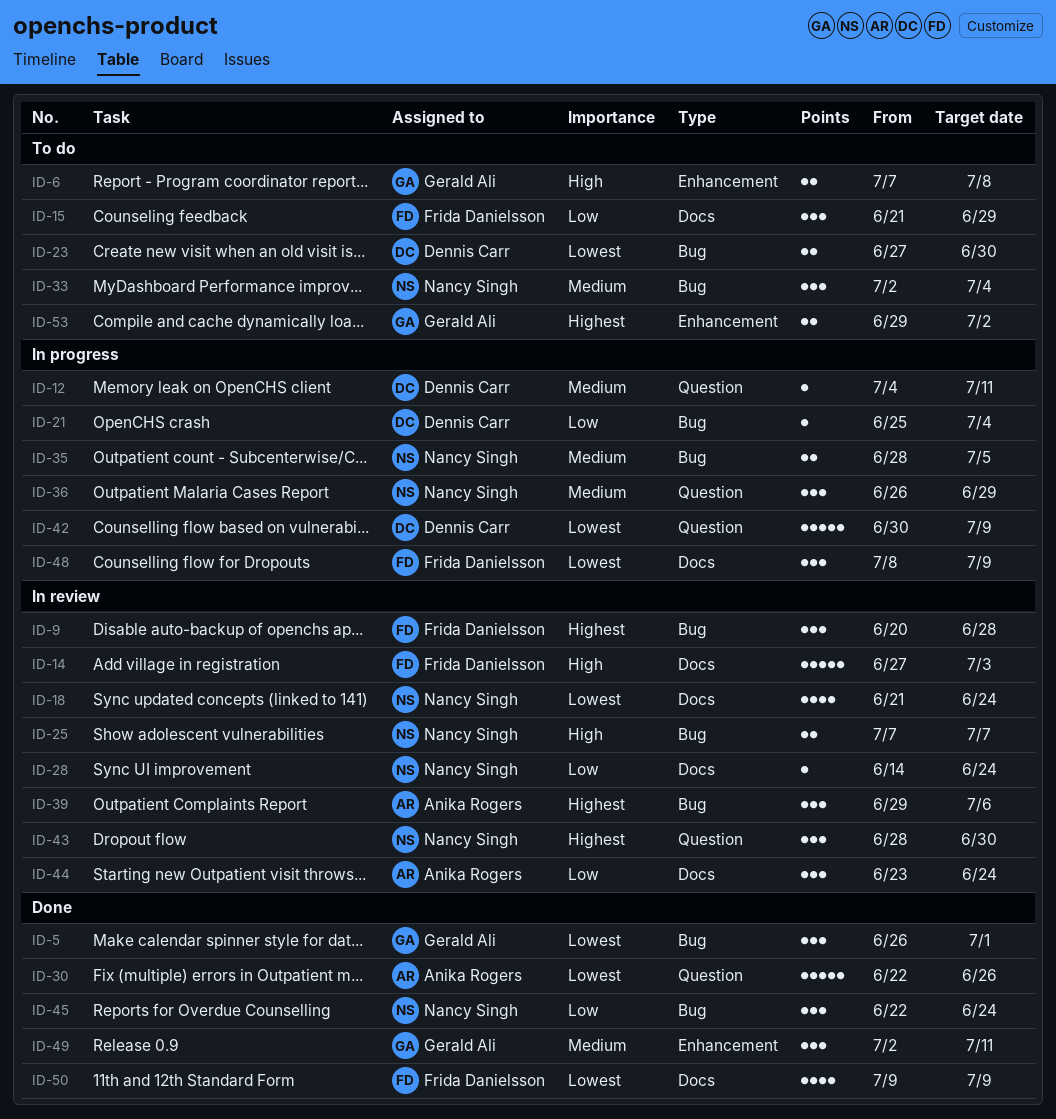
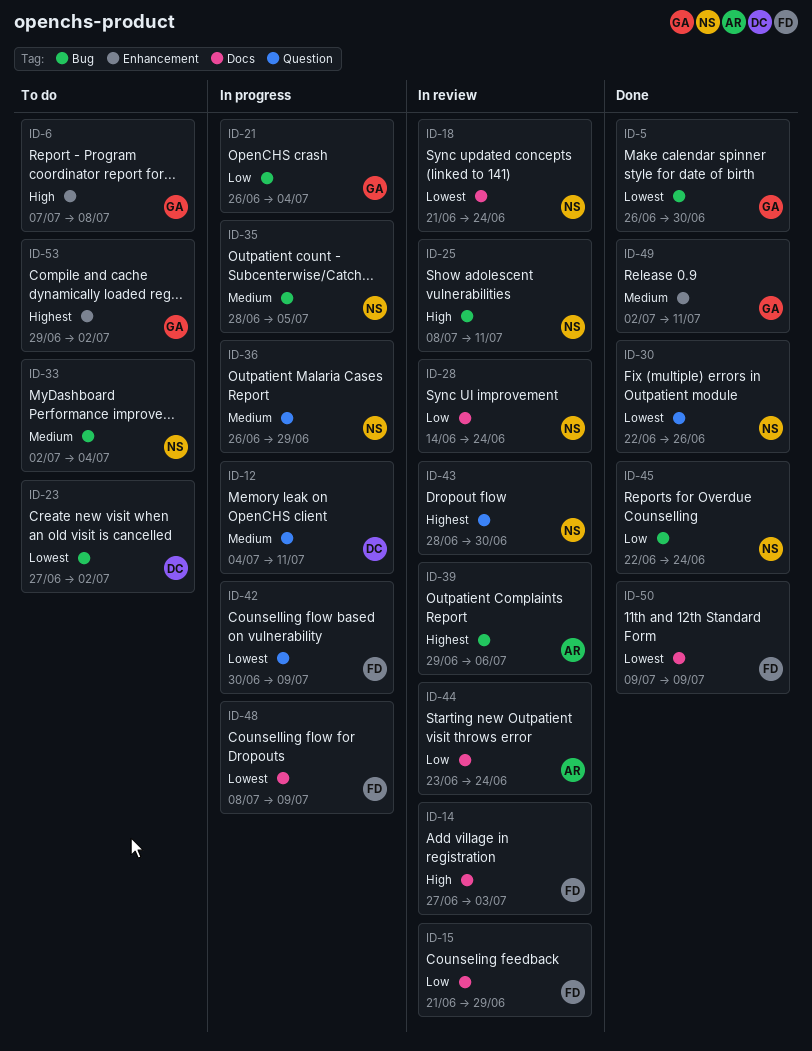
ID-5, due: Jul 1 -> Jun 30
ID-9: present -> none
ID-15, status: To do -> In review
ID-21, owner: Dennis Carr -> Gerald Ali
ID-21, start: Jun 25 -> Jun 26
ID-23, due: Jun 30 -> Jul 2
ID-25, start: Jul 7 -> Jul 8
ID-25, due: Jul 7 -> Jul 11
ID-30, owner: Anika Rogers -> Nancy Singh
ID-42, owner: Dennis Carr -> Frida Danielsson

